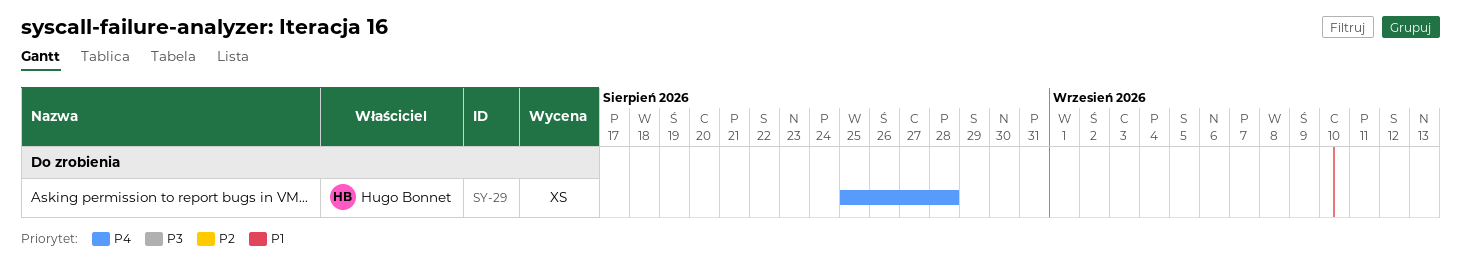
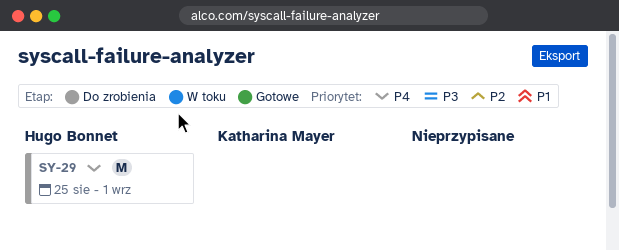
SY-29, estimate: XS -> M
SY-29, due: Aug 28 -> Sep 1

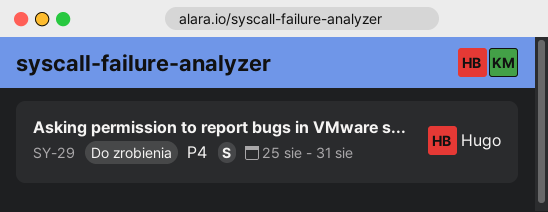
SY-29, estimate: M -> S
SY-29, due: Sep 1 -> Aug 31

